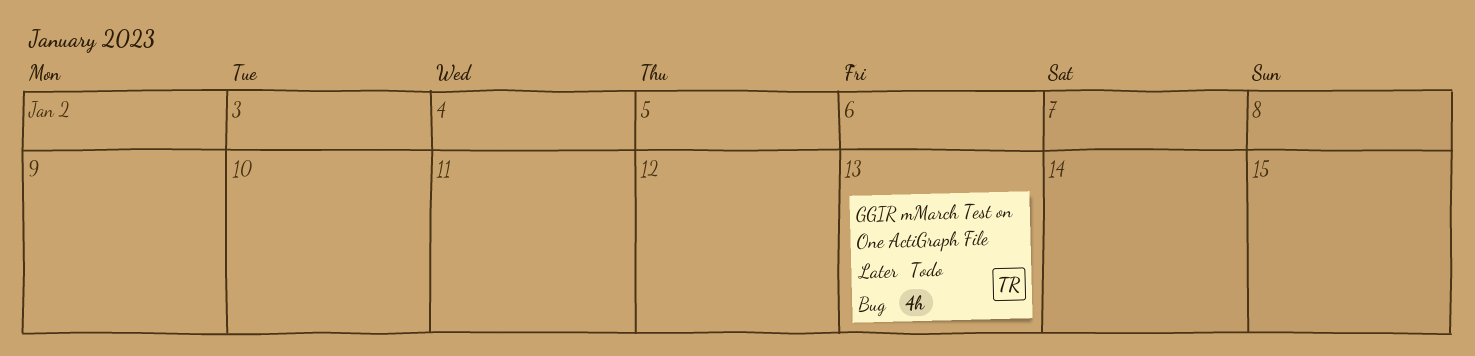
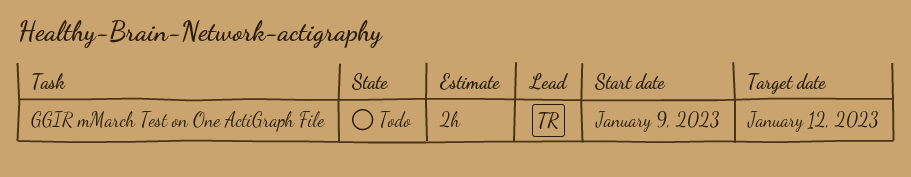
GGIR mMarch Test on One ActiGraph File, estimate: 4h -> 2h
GGIR mMarch Test on One ActiGraph File, due: Jan 13 -> Jan 12

